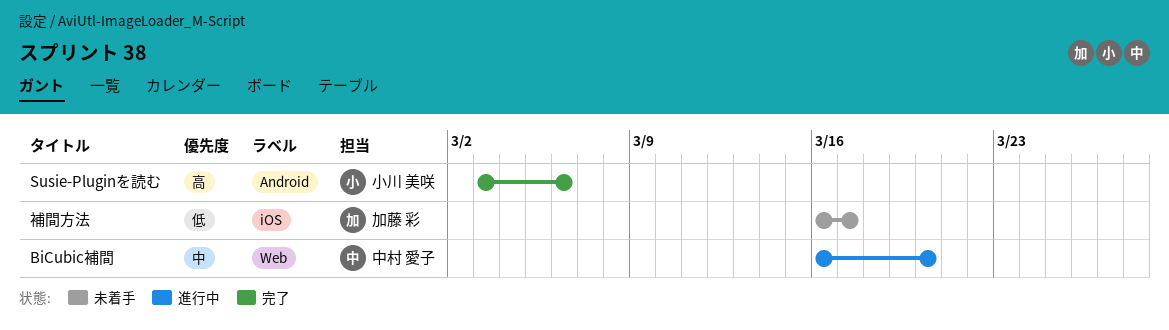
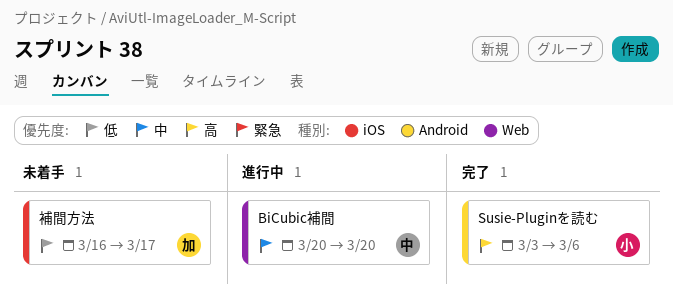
BiCubic補間, start: Mar 16 -> Mar 20

